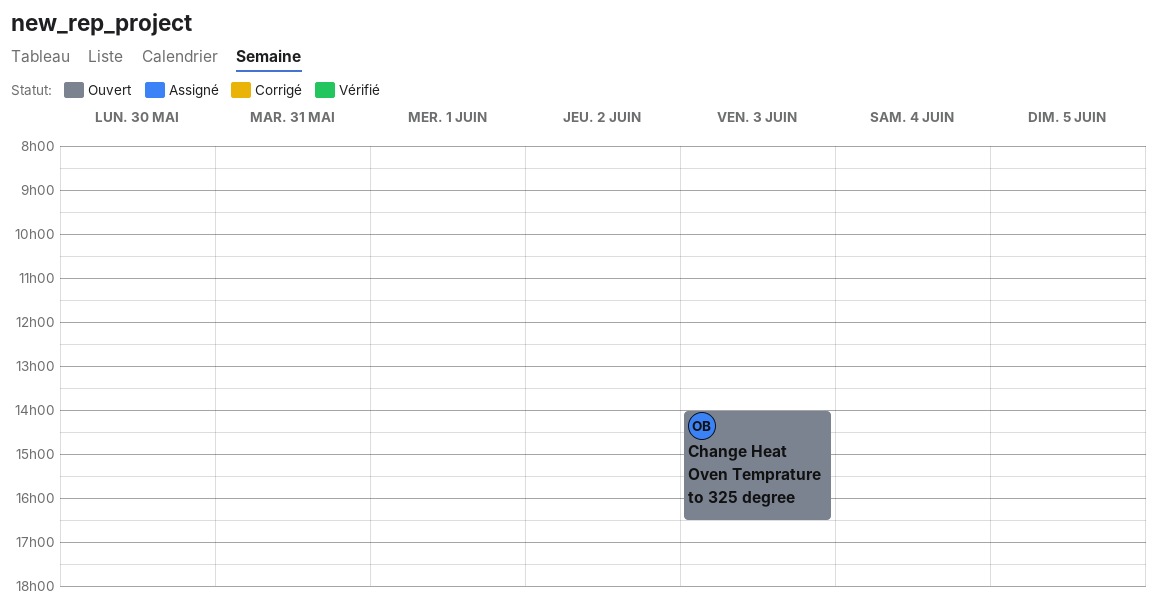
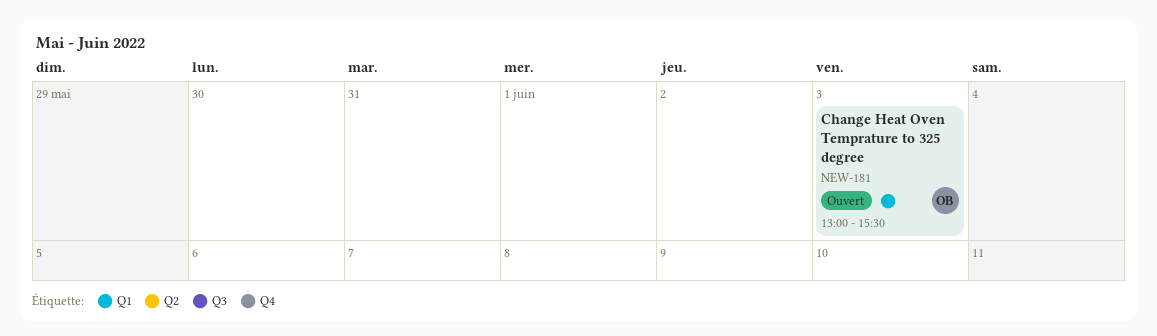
Change Heat Oven Temprature to 325 degree, begins: 14:00 -> 13:00
Change Heat Oven Temprature to 325 degree, ends: 16:30 -> 15:30

